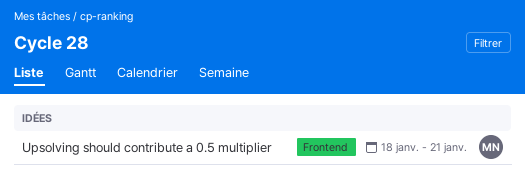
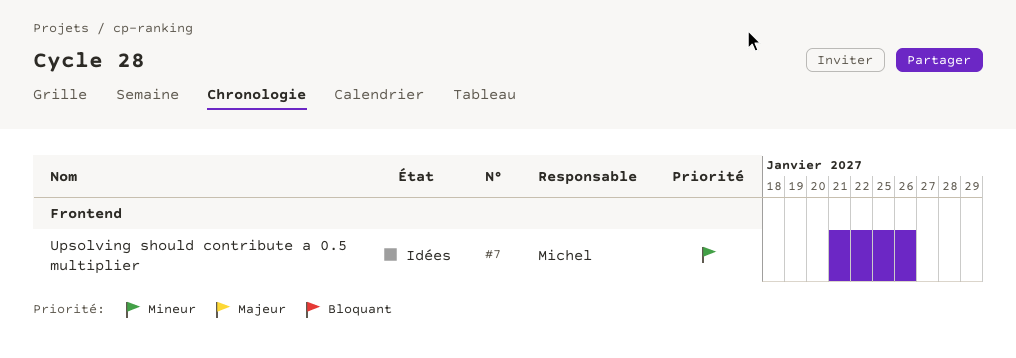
Upsolving should contribute a 0.5 multiplier, start: Jan 18 -> Jan 21
Upsolving should contribute a 0.5 multiplier, due: Jan 21 -> Jan 26

